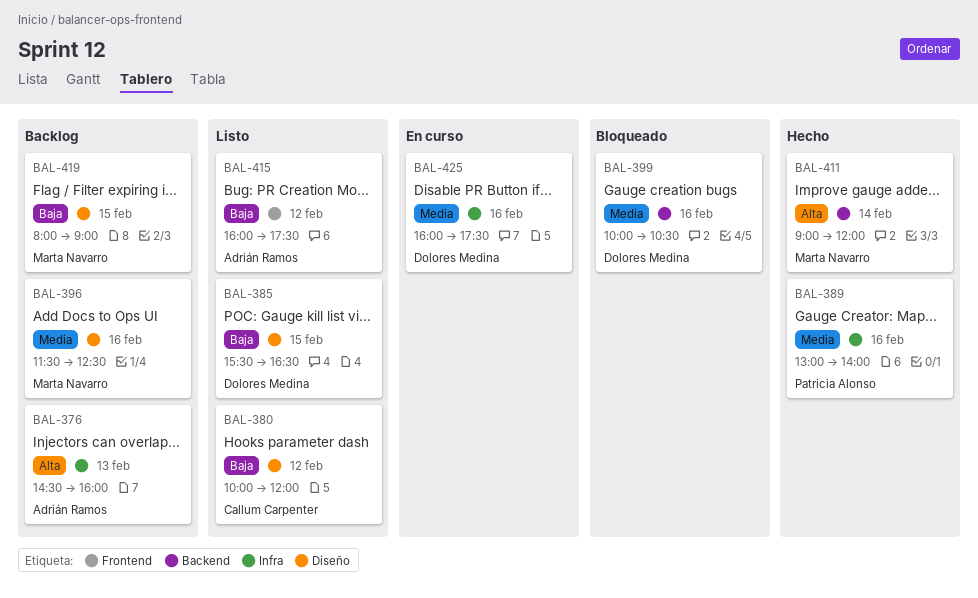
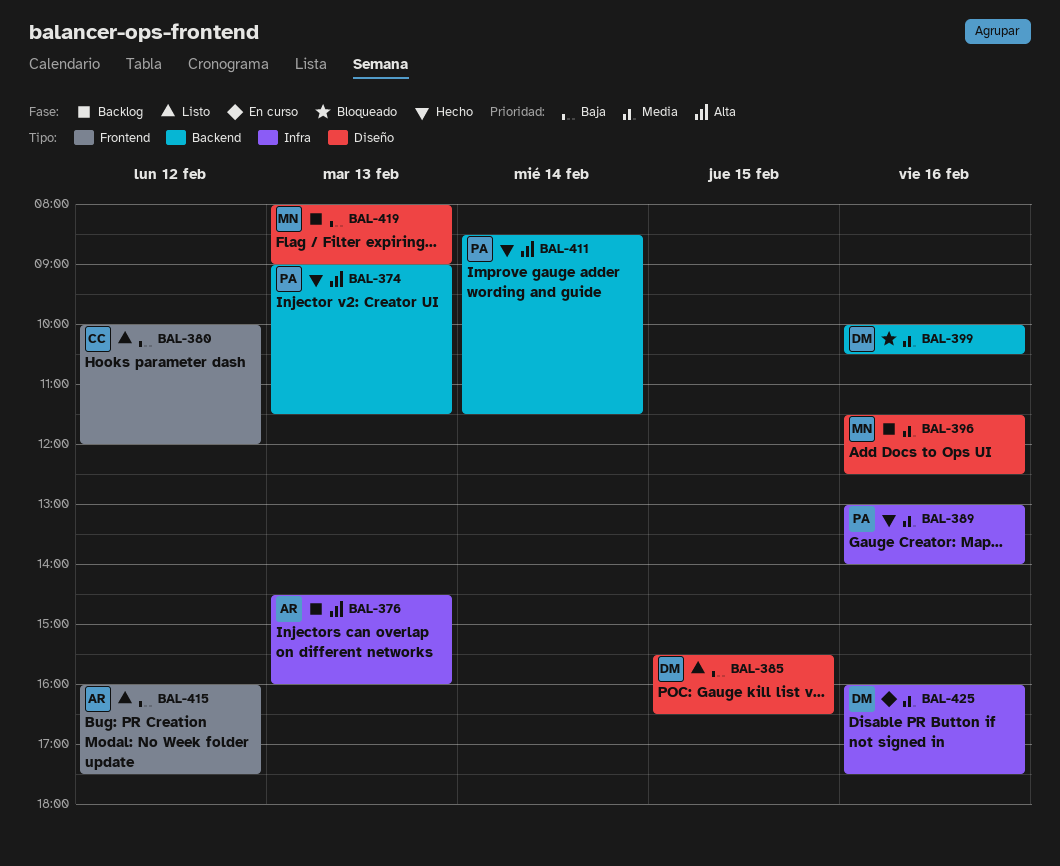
BAL-374: none -> present
BAL-380, label: Diseño -> Frontend
BAL-411, owner: Marta Navarro -> Patricia Alonso
BAL-411, begins: 09:00 -> 08:30
BAL-411, ends: 12:00 -> 11:30
BAL-419, day: Feb 15 -> Feb 13

